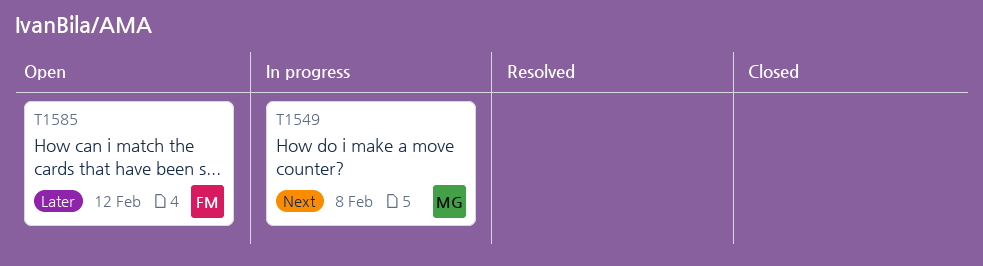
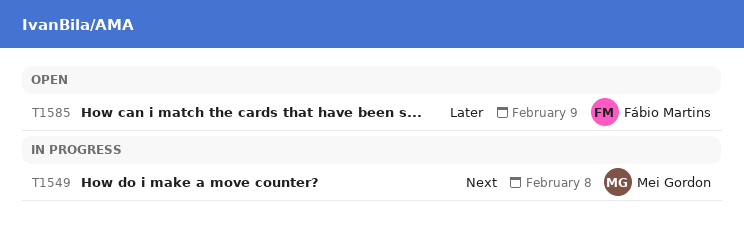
T1585, due: Feb 12 -> Feb 9

